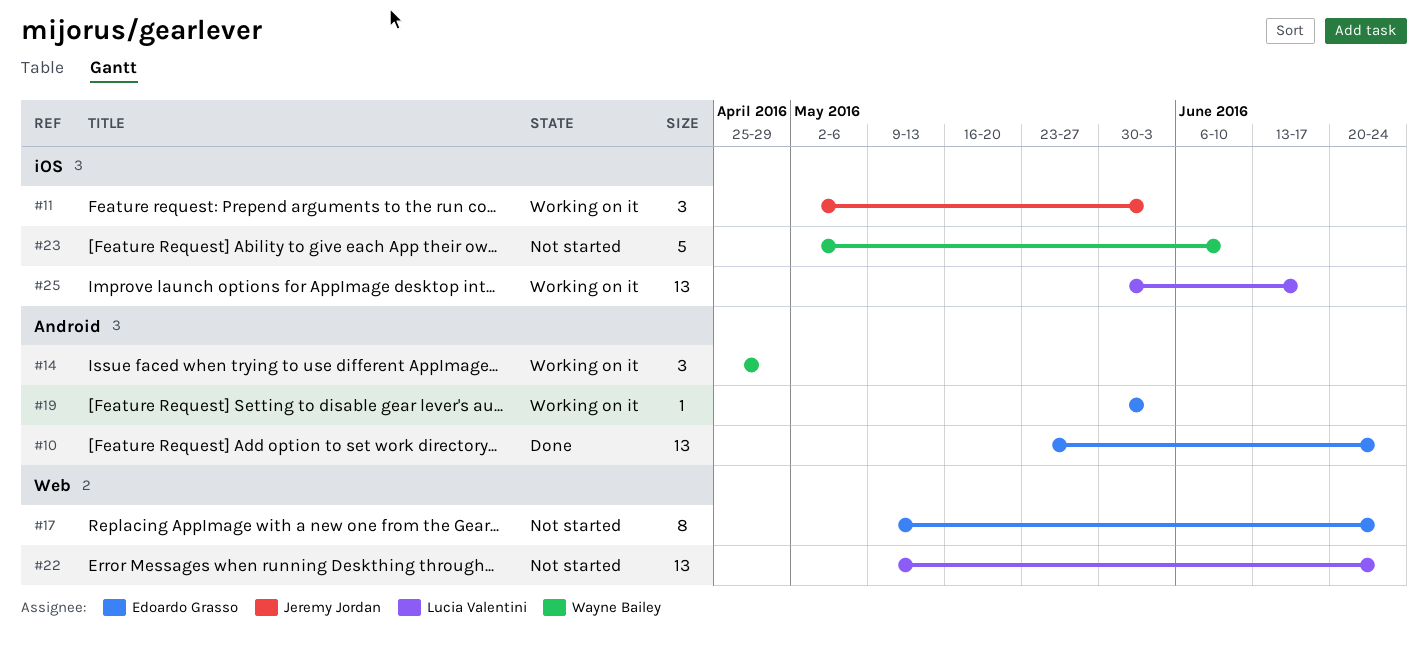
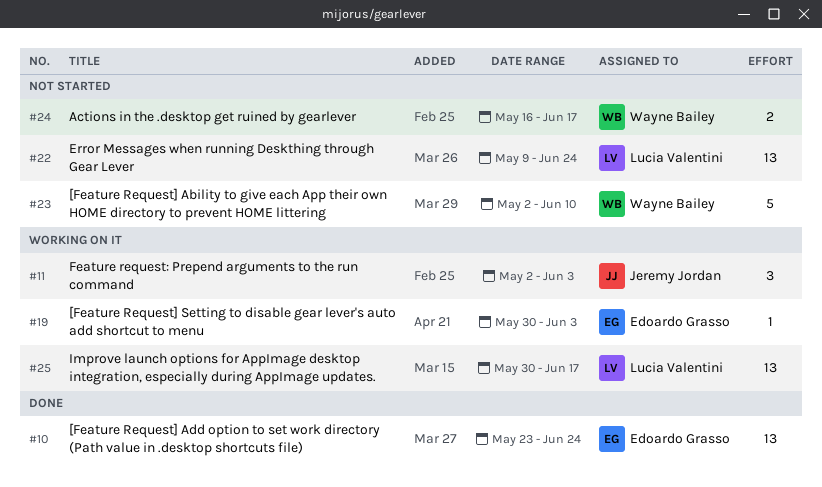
#14: present -> none
#17: present -> none
#24: none -> present

